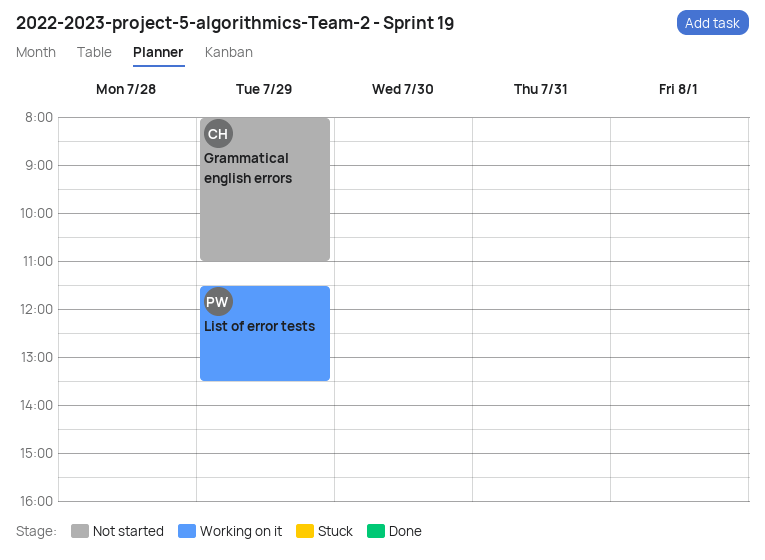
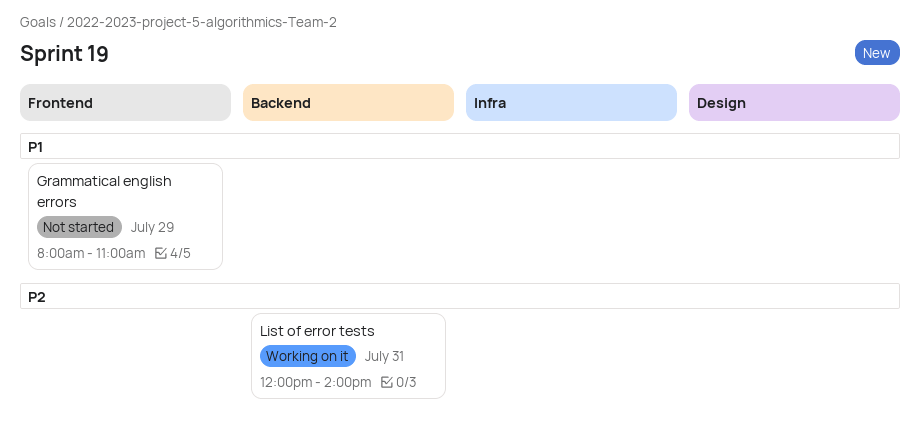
List of error tests, day: Jul 29 -> Jul 31
List of error tests, begins: 11:30 -> 12:00
List of error tests, ends: 13:30 -> 14:00

